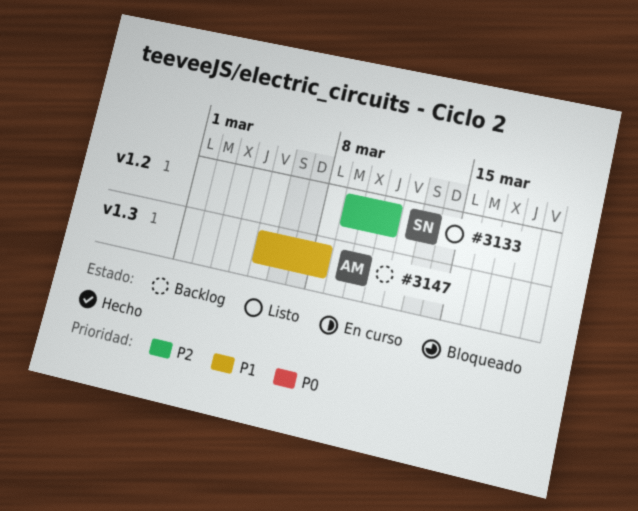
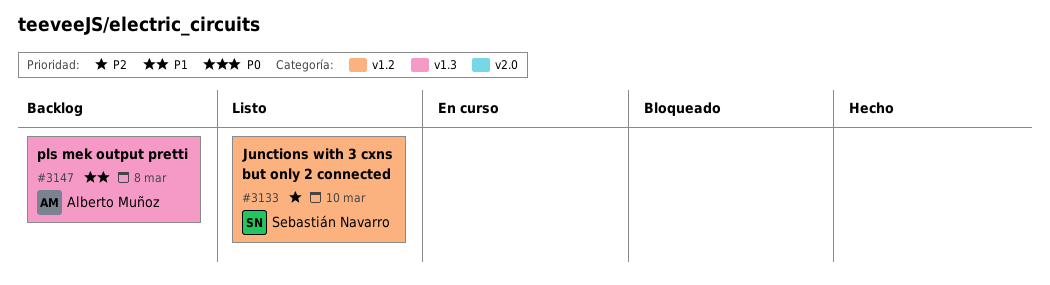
#3133, due: Mar 11 -> Mar 10

